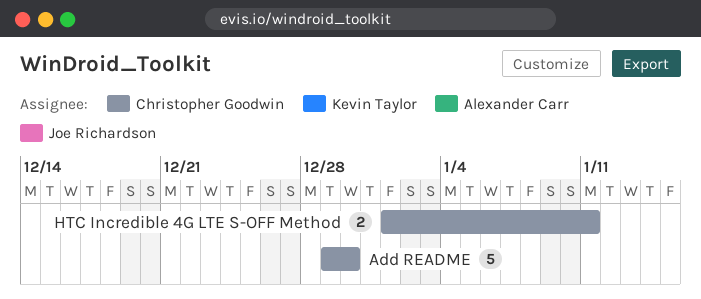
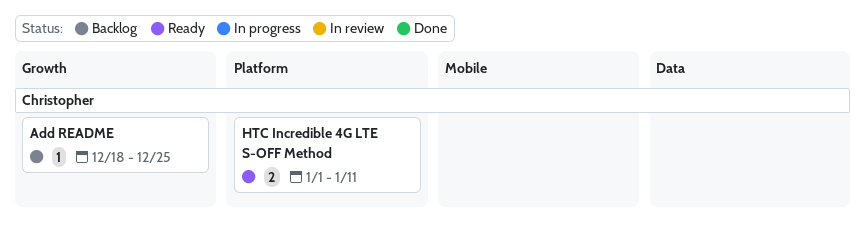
Add README, estimate: 5 -> 1
Add README, start: Dec 29 -> Dec 18
Add README, due: Dec 30 -> Dec 25

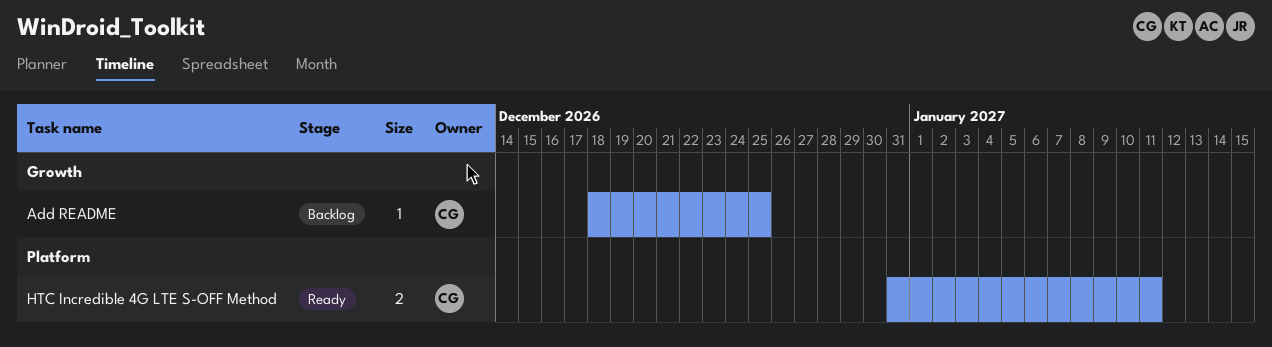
HTC Incredible 4G LTE S-OFF Method, start: Jan 1 -> Dec 31

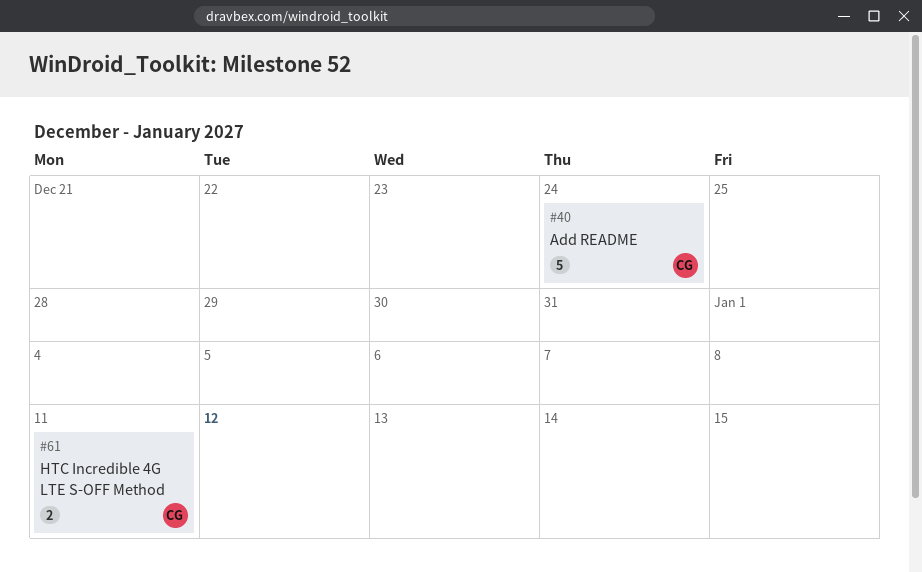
Add README, estimate: 1 -> 5
Add README, due: Dec 25 -> Dec 24

